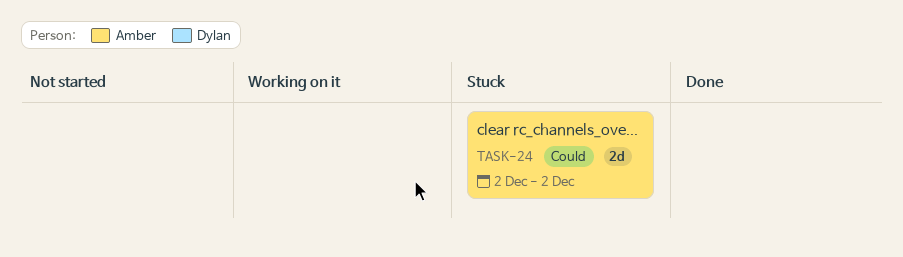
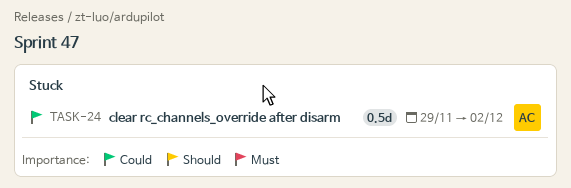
TASK-24, estimate: 2d -> 0.5d
TASK-24, start: Dec 2 -> Nov 29

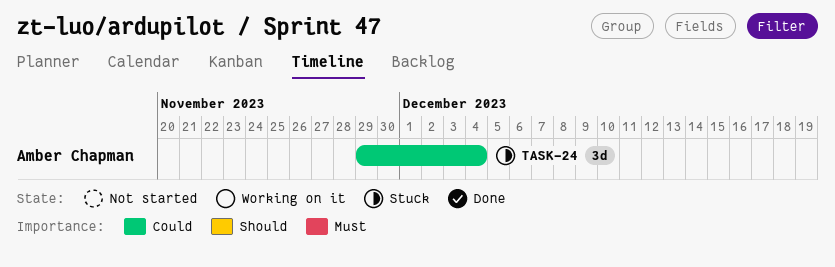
TASK-24, estimate: 0.5d -> 3d
TASK-24, due: Dec 2 -> Dec 4

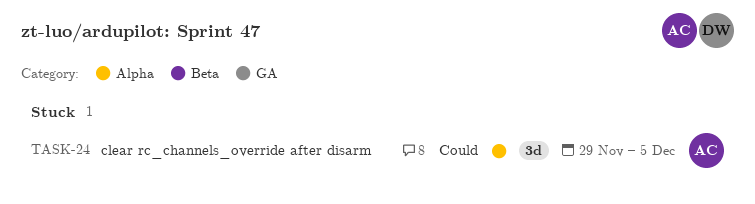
TASK-24, due: Dec 4 -> Dec 5

